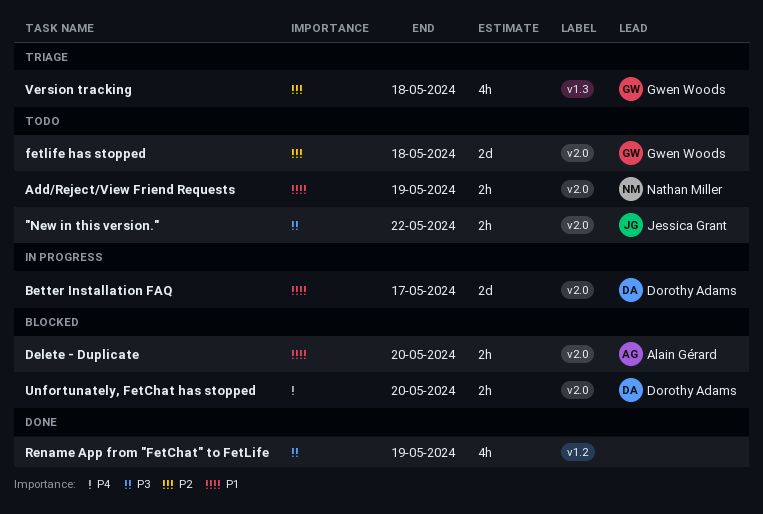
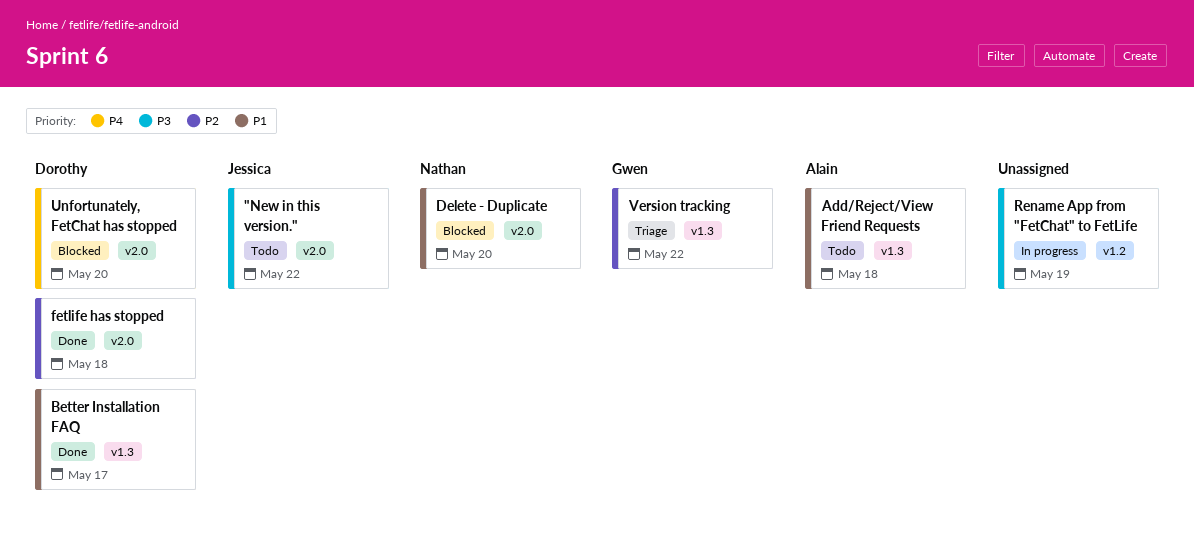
Add/Reject/View Friend Requests, owner: Nathan Miller -> Alain Gérard
Add/Reject/View Friend Requests, label: v2.0 -> v1.3
Add/Reject/View Friend Requests, due: May 19 -> May 18
Better Installation FAQ, status: In progress -> Done
Better Installation FAQ, label: v2.0 -> v1.3
Delete - Duplicate, owner: Alain Gérard -> Nathan Miller
fetlife has stopped, status: Todo -> Done
fetlife has stopped, owner: Gwen Woods -> Dorothy Adams
Rename App from "FetChat" to FetLife, status: Done -> In progress
Version tracking, due: May 18 -> May 22

